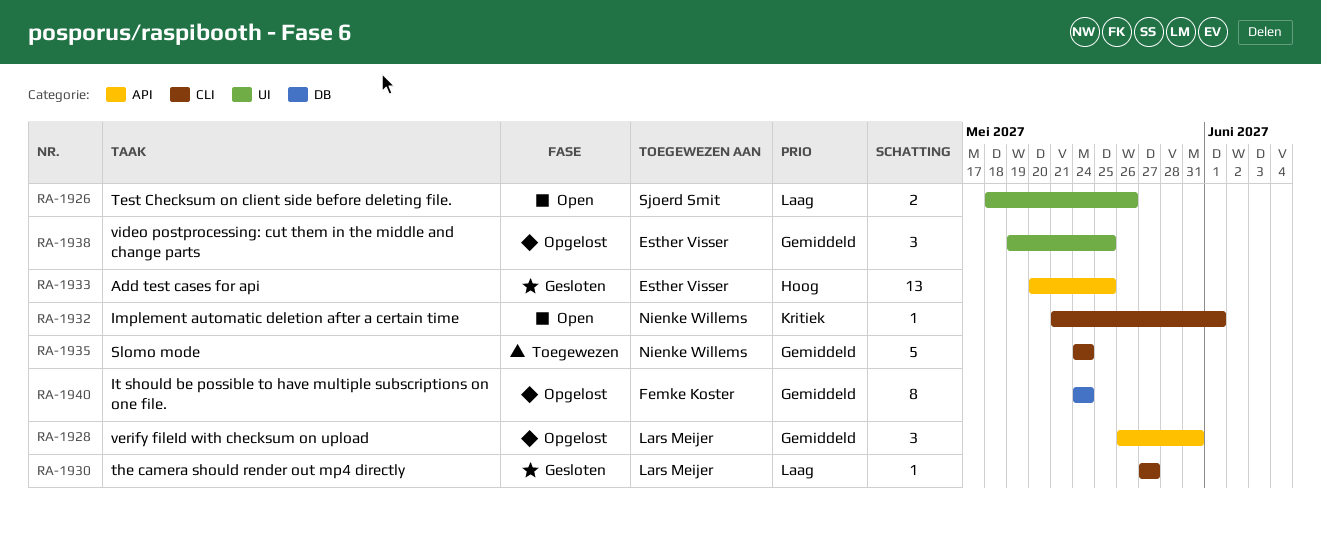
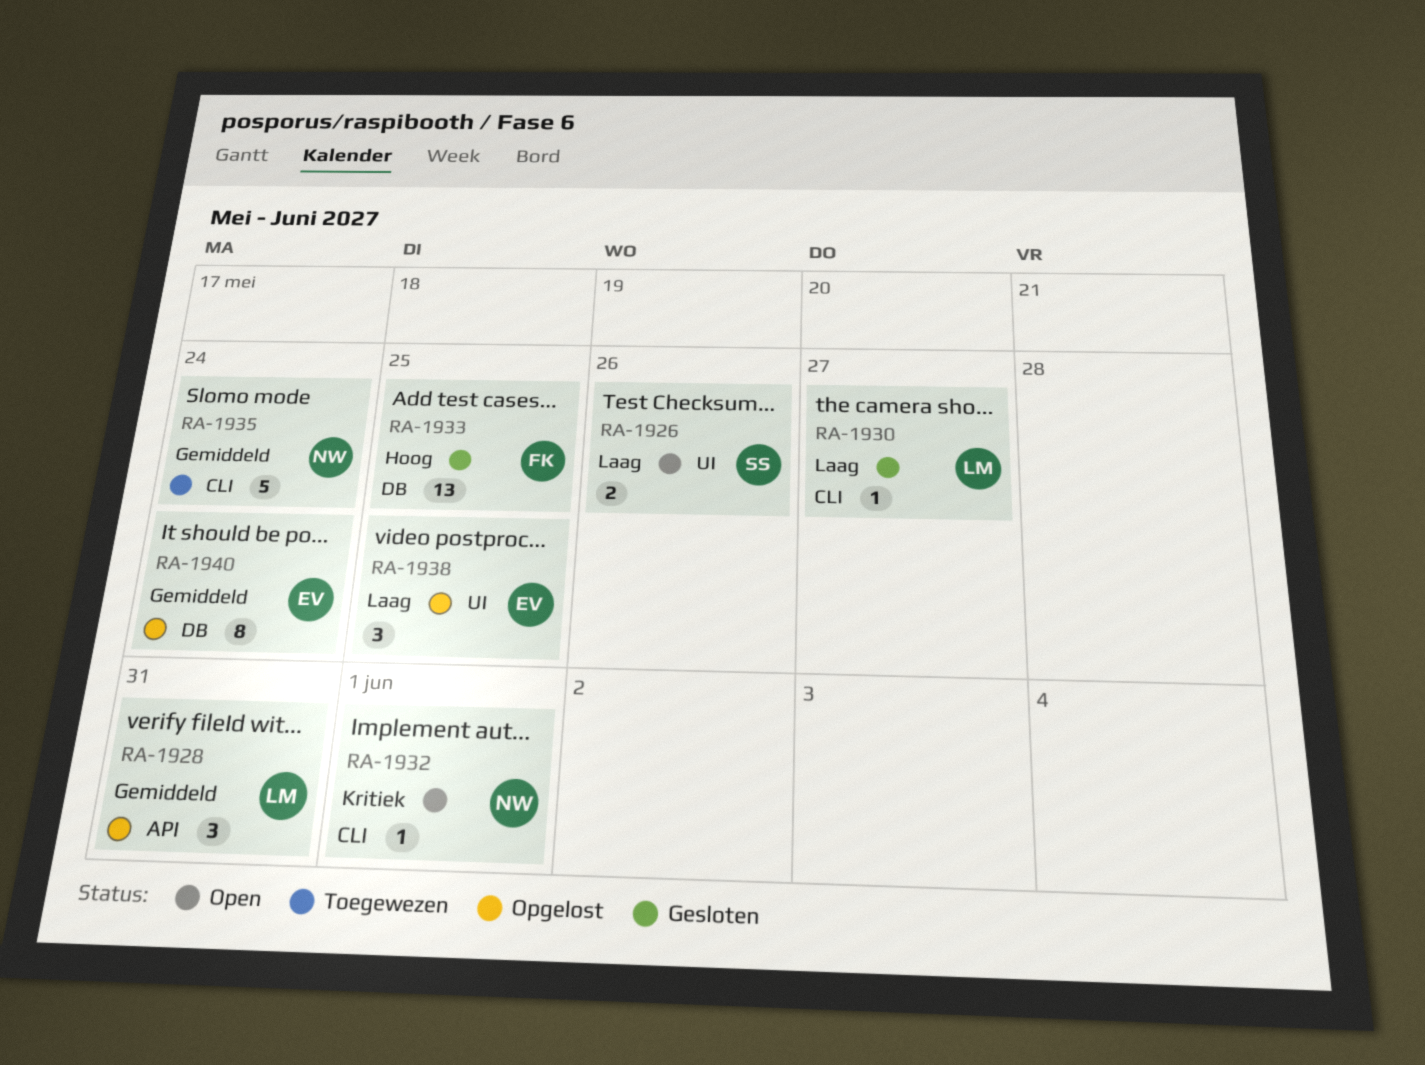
RA-1933, owner: Esther Visser -> Femke Koster
RA-1933, label: API -> DB
RA-1938, priority: Gemiddeld -> Laag
RA-1940, owner: Femke Koster -> Esther Visser

